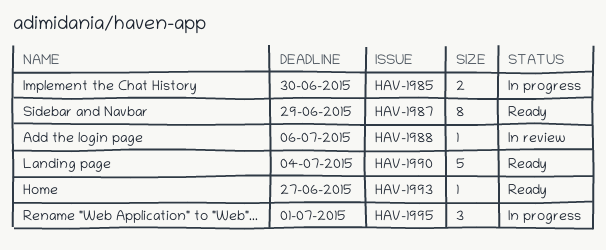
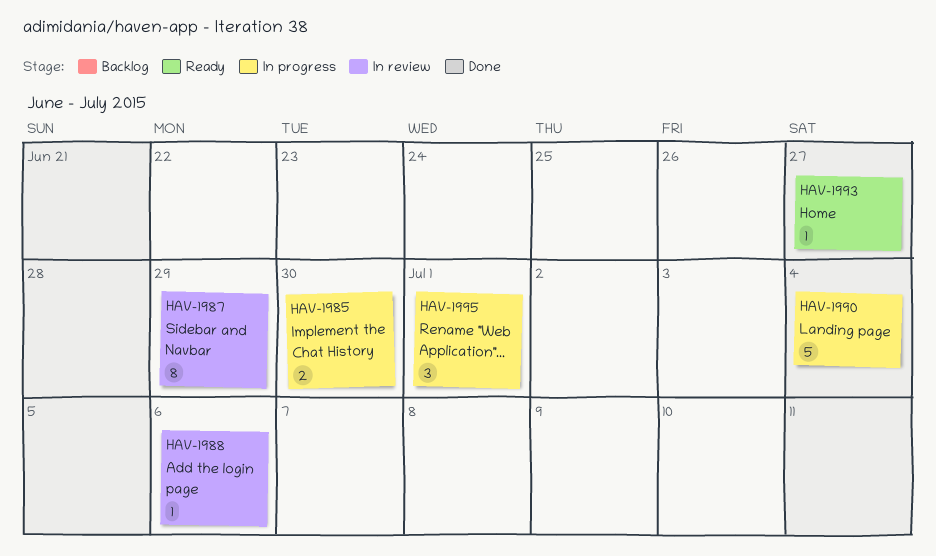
HAV-1987, status: Ready -> In review
HAV-1990, status: Ready -> In progress

